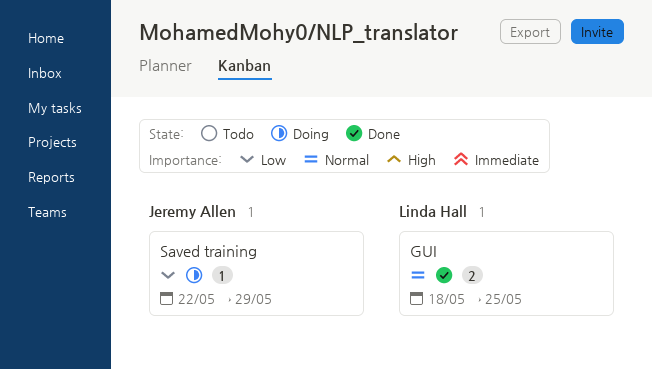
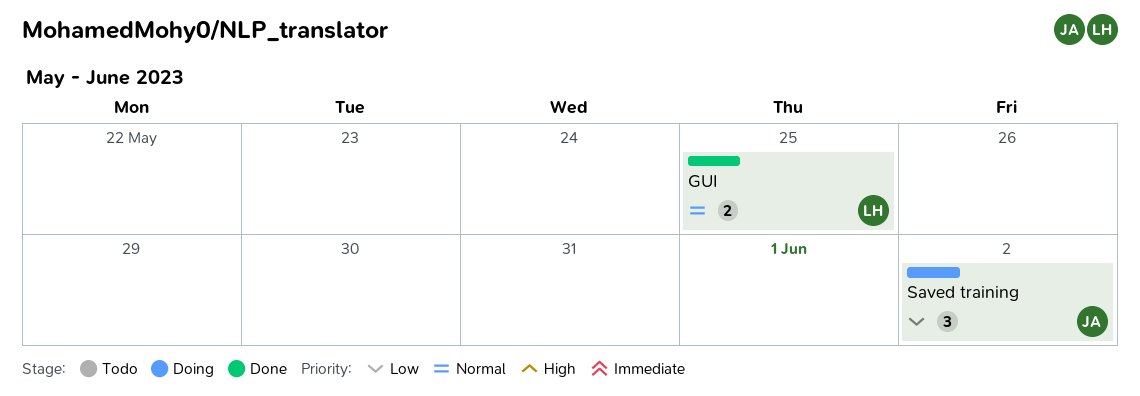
Saved training, estimate: 1 -> 3
Saved training, due: May 29 -> Jun 2

